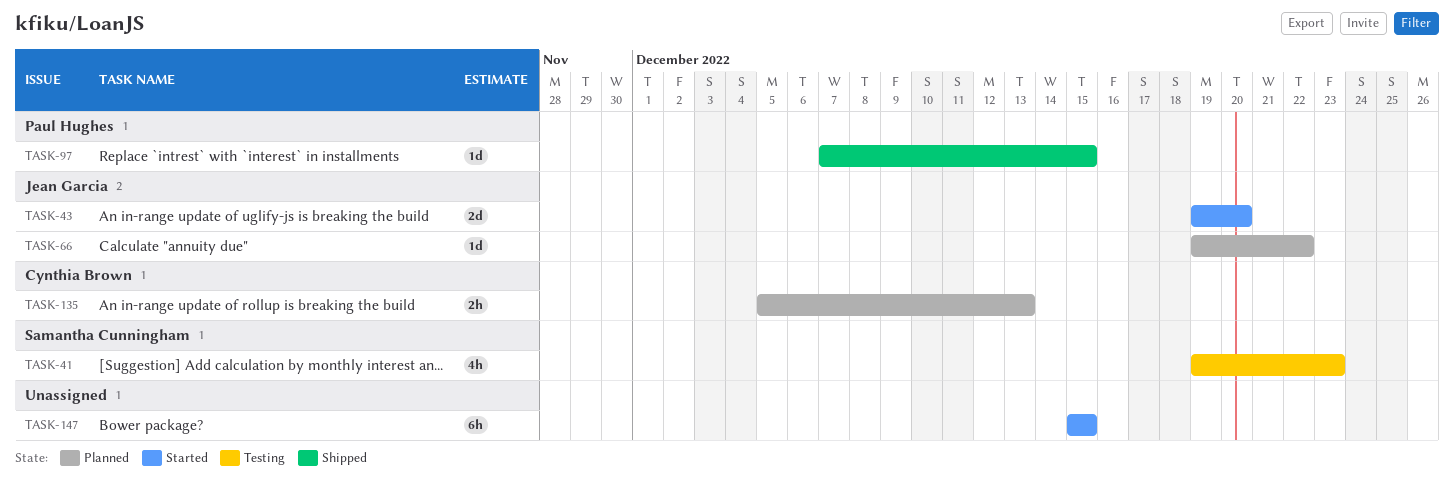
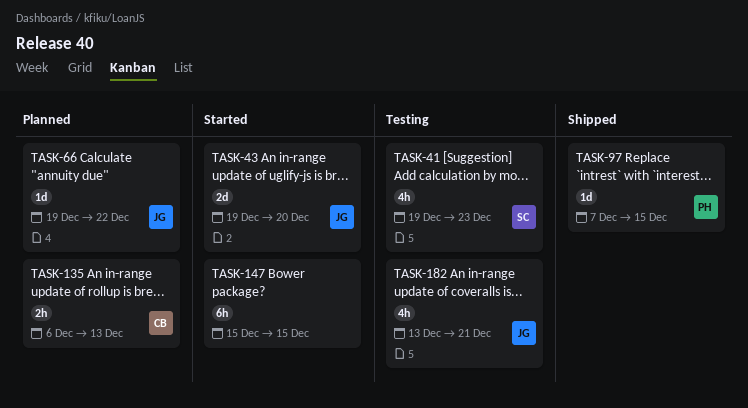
TASK-135, start: Dec 5 -> Dec 6
TASK-182: none -> present

